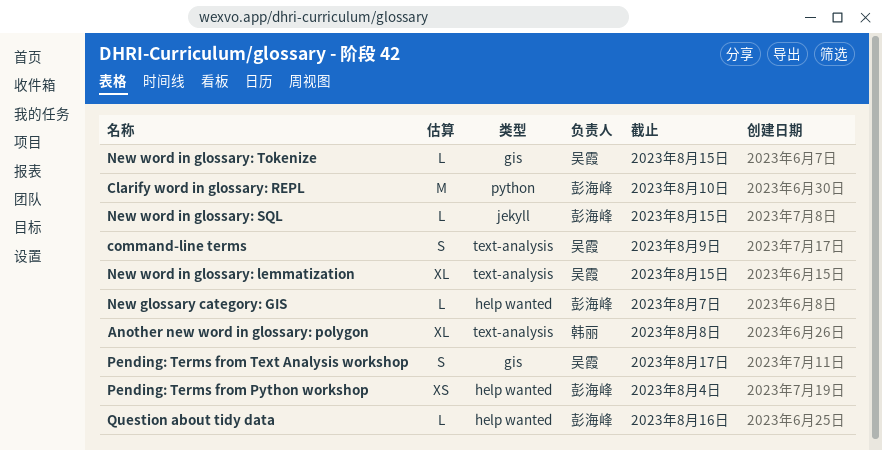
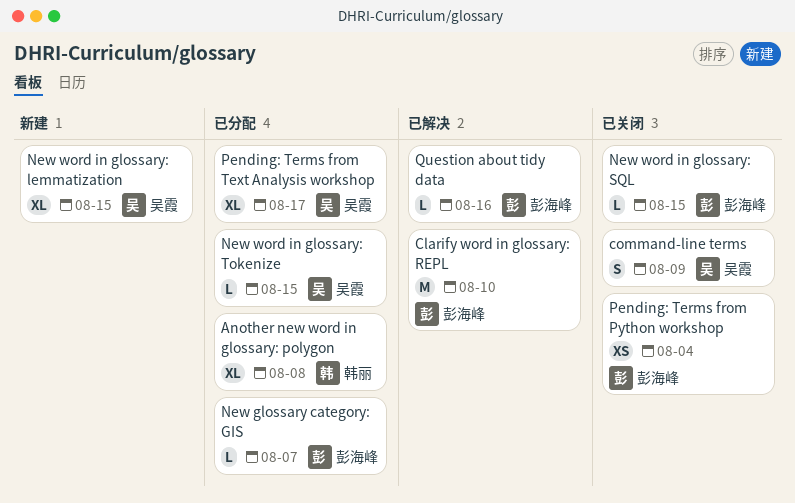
Pending: Terms from Text Analysis workshop, estimate: S -> XL

